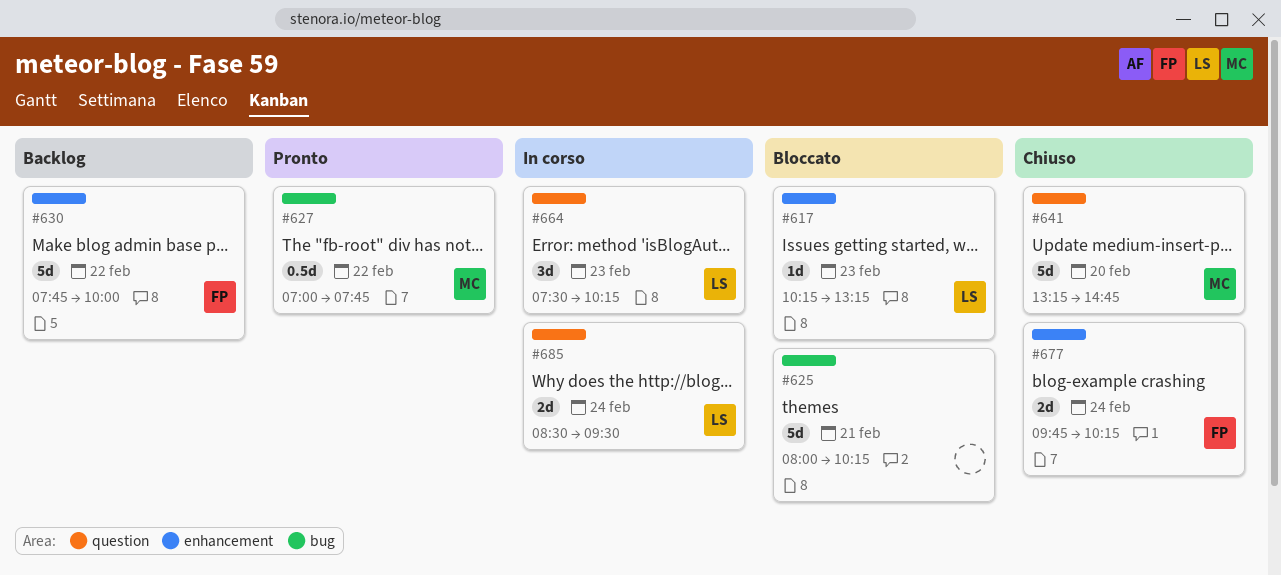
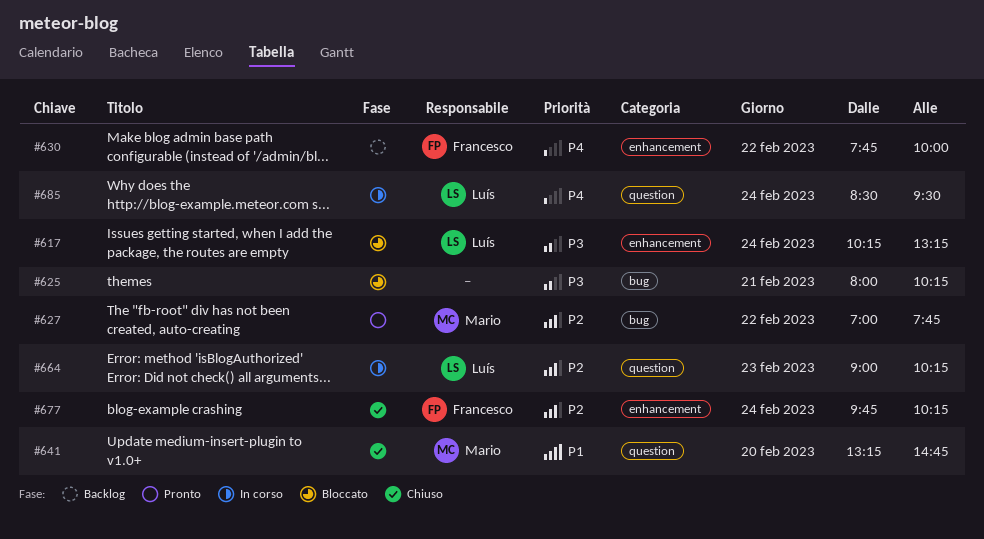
#617, day: Feb 23 -> Feb 24
#664, begins: 07:30 -> 09:00

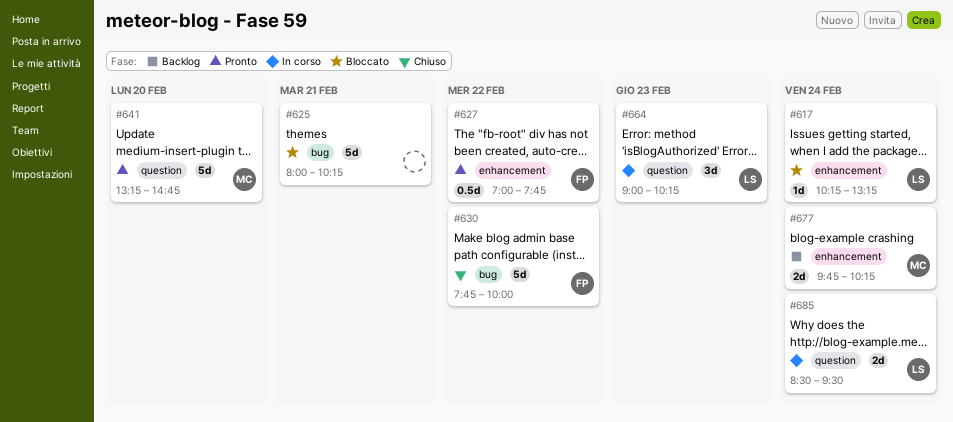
#627, owner: Mario -> Francesco
#627, label: bug -> enhancement
#630, status: Backlog -> Chiuso
#630, label: enhancement -> bug
#641, status: Chiuso -> Pronto
#677, status: Chiuso -> Backlog
#677, owner: Francesco -> Mario

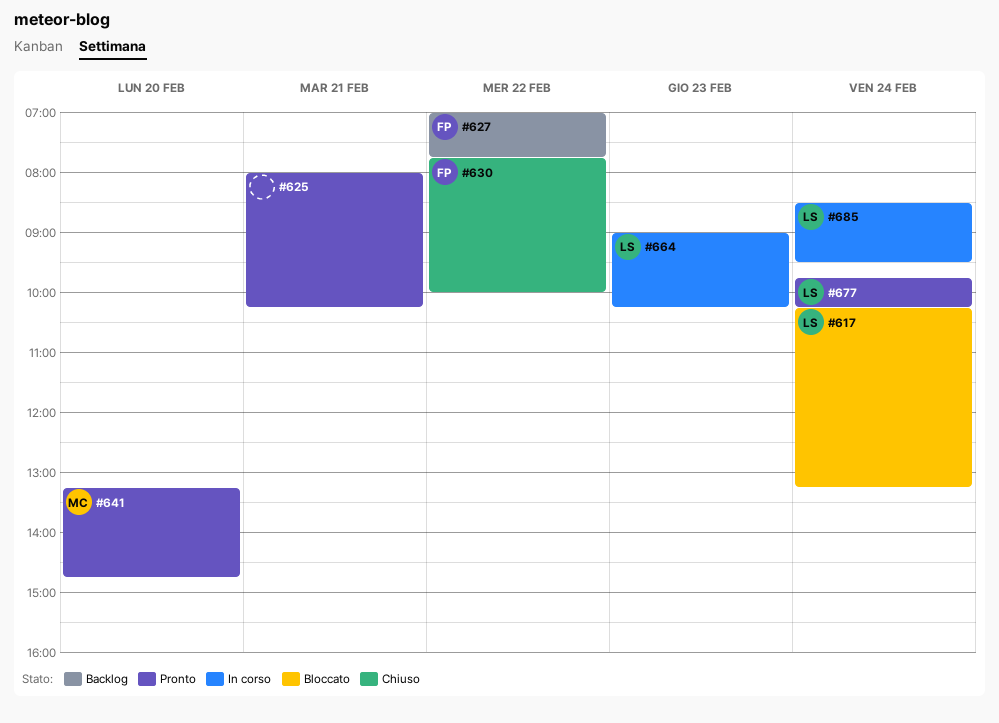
#625, status: Bloccato -> Pronto
#627, status: Pronto -> Backlog
#677, status: Backlog -> Pronto
#677, owner: MC -> LS

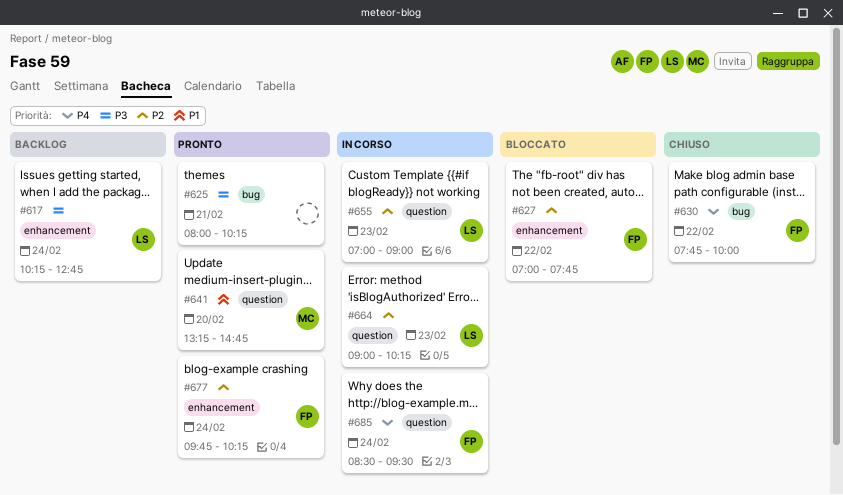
#617, status: Bloccato -> Backlog
#617, ends: 13:15 -> 12:45
#627, status: Backlog -> Bloccato
#655: none -> present
#677, owner: LS -> FP
#685, owner: LS -> FP

